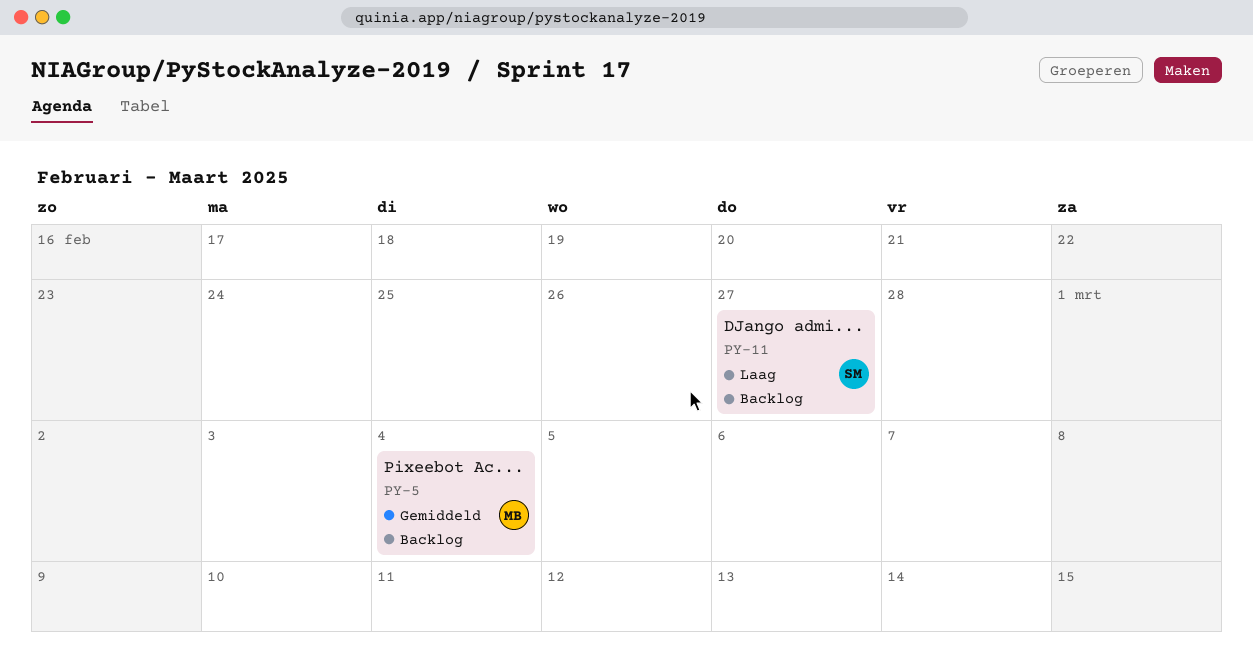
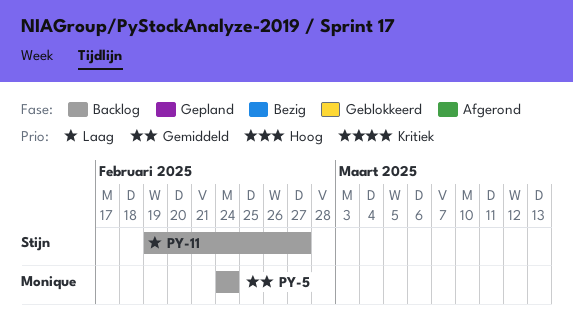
PY-5, due: Mar 4 -> Feb 24

